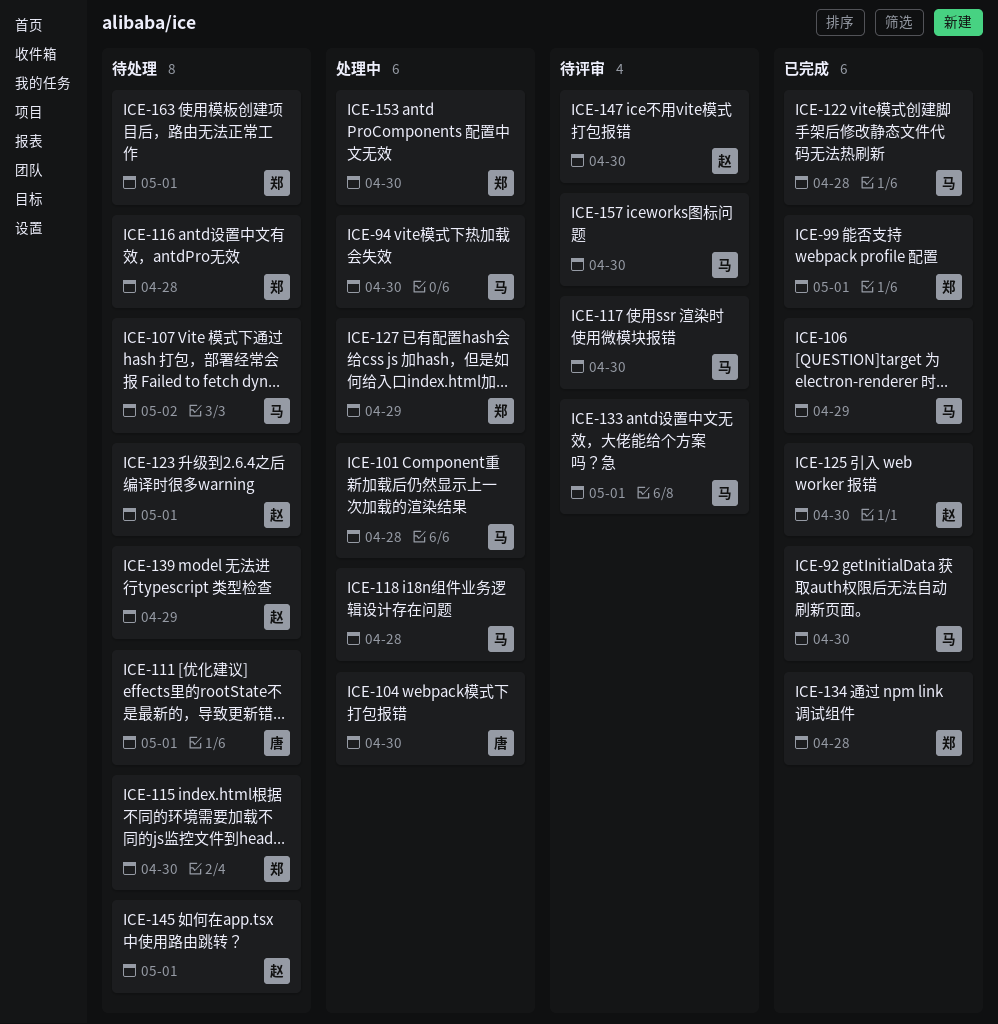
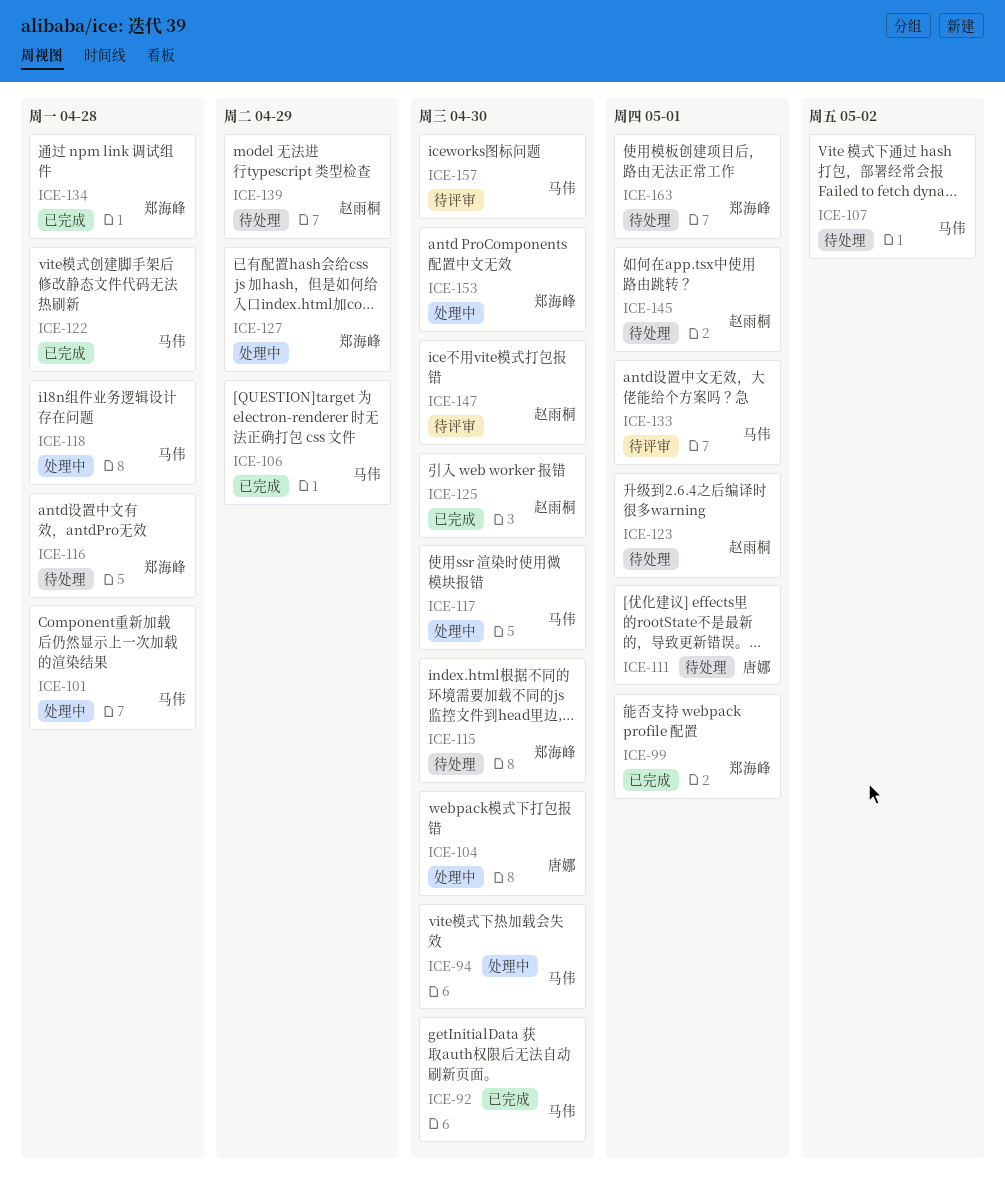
ICE-117, status: 待评审 -> 处理中

